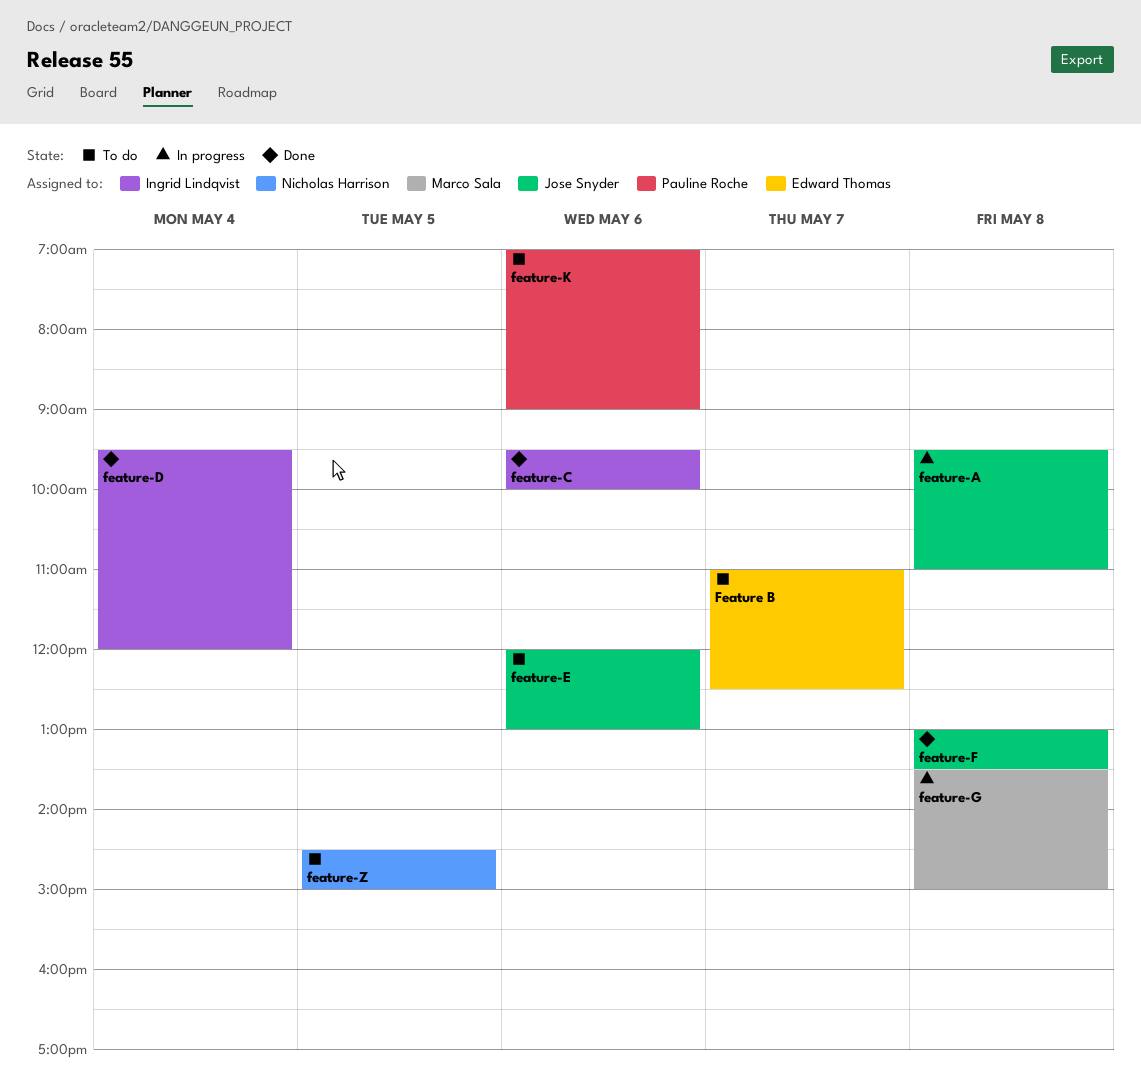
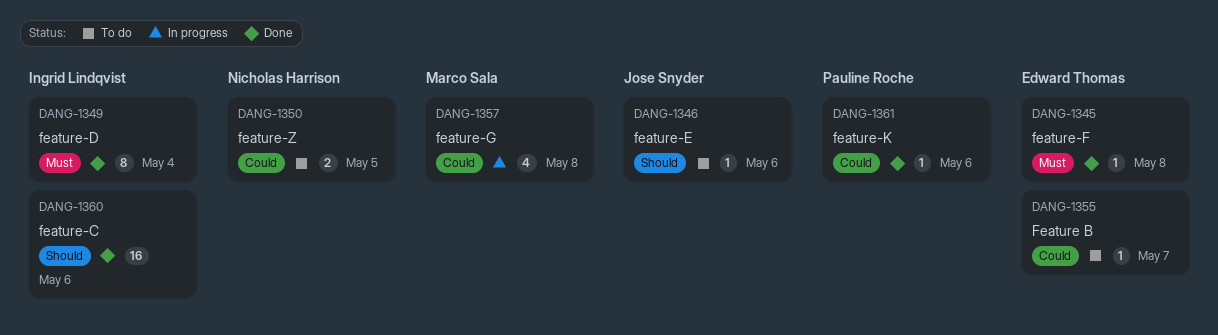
feature-A: present -> none
feature-F, owner: Jose Snyder -> Edward Thomas
feature-K, status: To do -> Done

